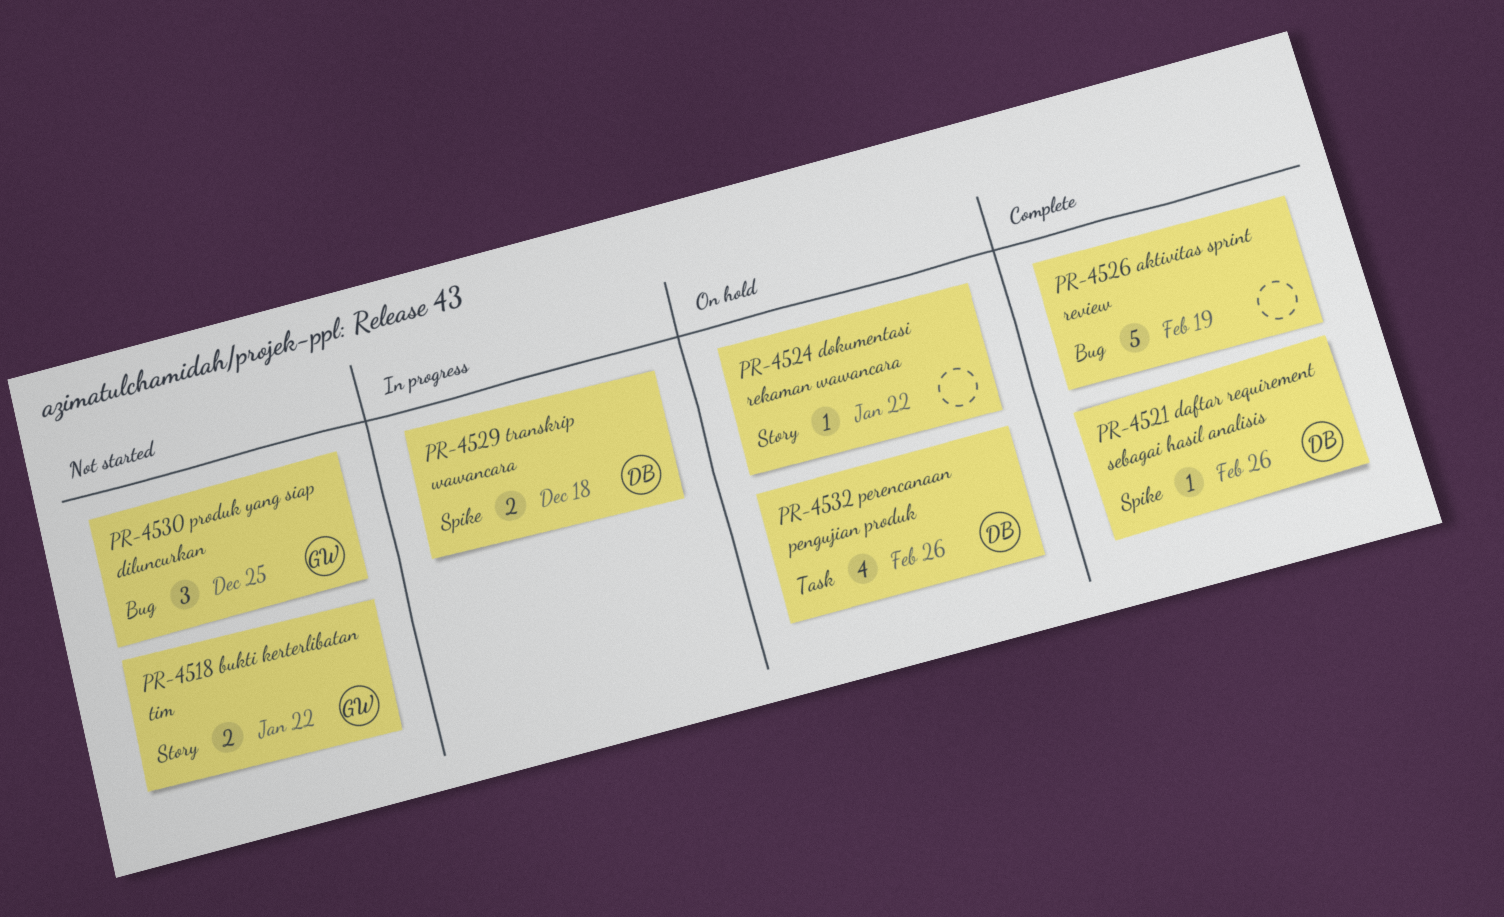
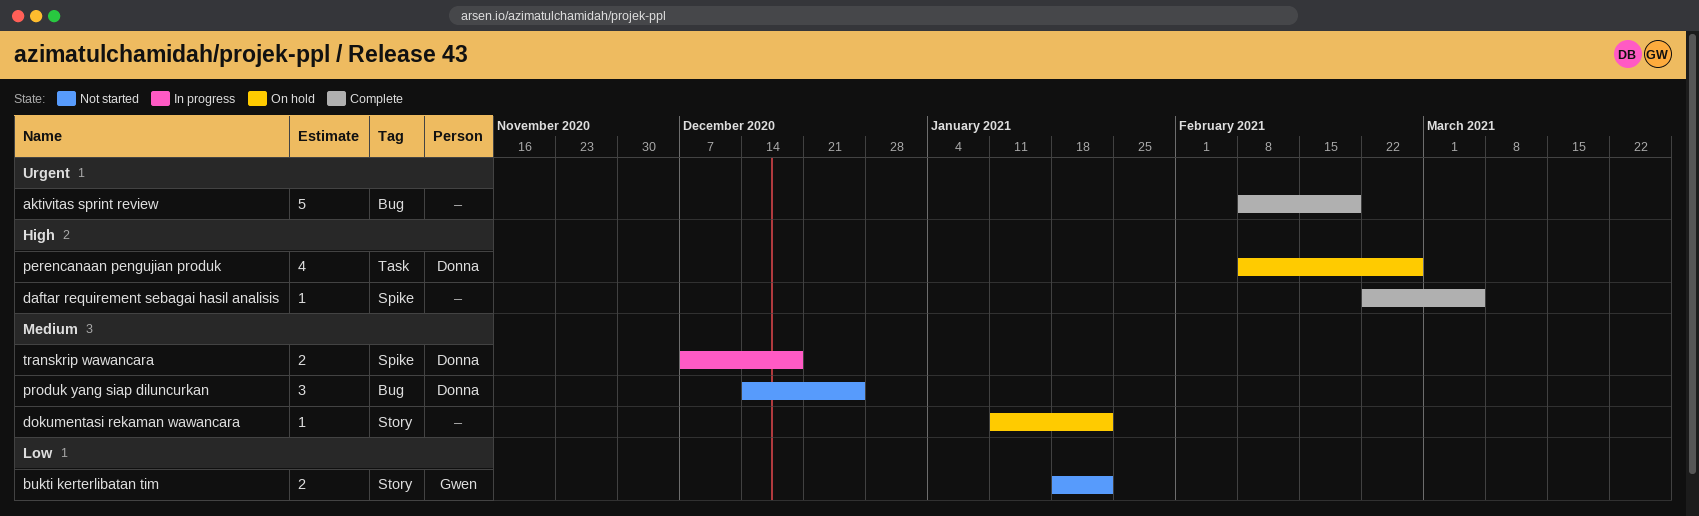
daftar requirement sebagai hasil analisis, owner: Donna -> none
daftar requirement sebagai hasil analisis, due: Feb 26 -> Mar 5
produk yang siap diluncurkan, owner: Gwen -> Donna

